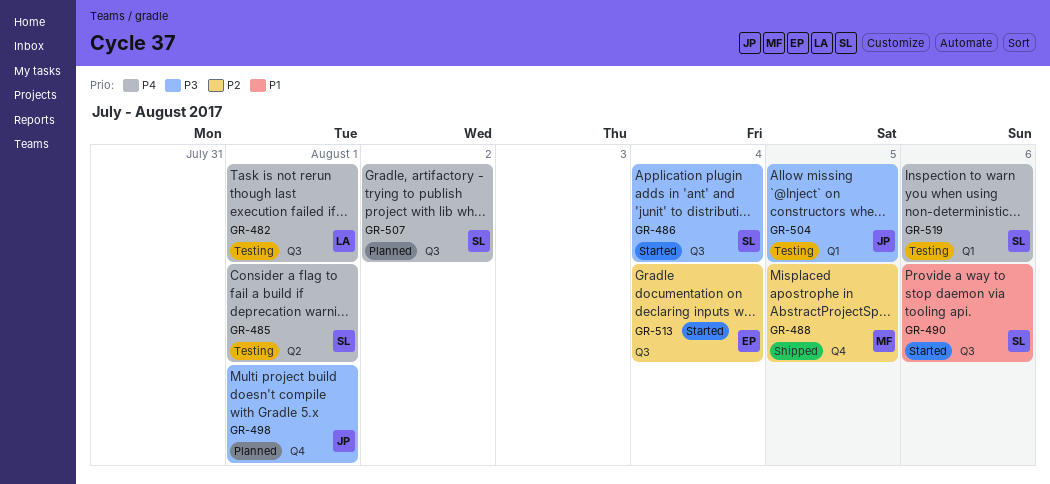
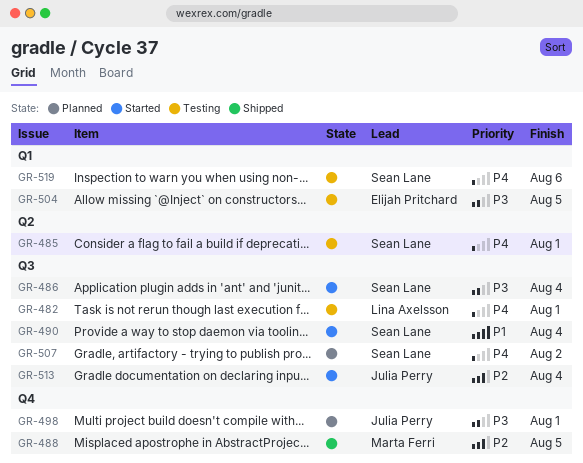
GR-490, due: Aug 6 -> Aug 4
GR-504, owner: Julia Perry -> Elijah Pritchard
GR-513, owner: Elijah Pritchard -> Julia Perry

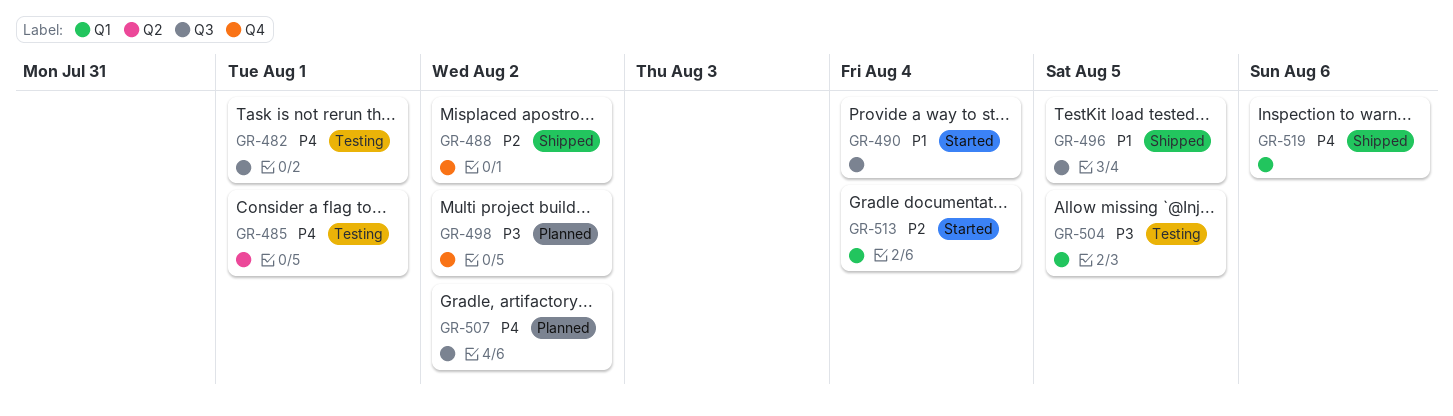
GR-486: present -> none
GR-488, due: Aug 5 -> Aug 2
GR-496: none -> present
GR-498, due: Aug 1 -> Aug 2
GR-513, label: Q3 -> Q1
GR-519, status: Testing -> Shipped

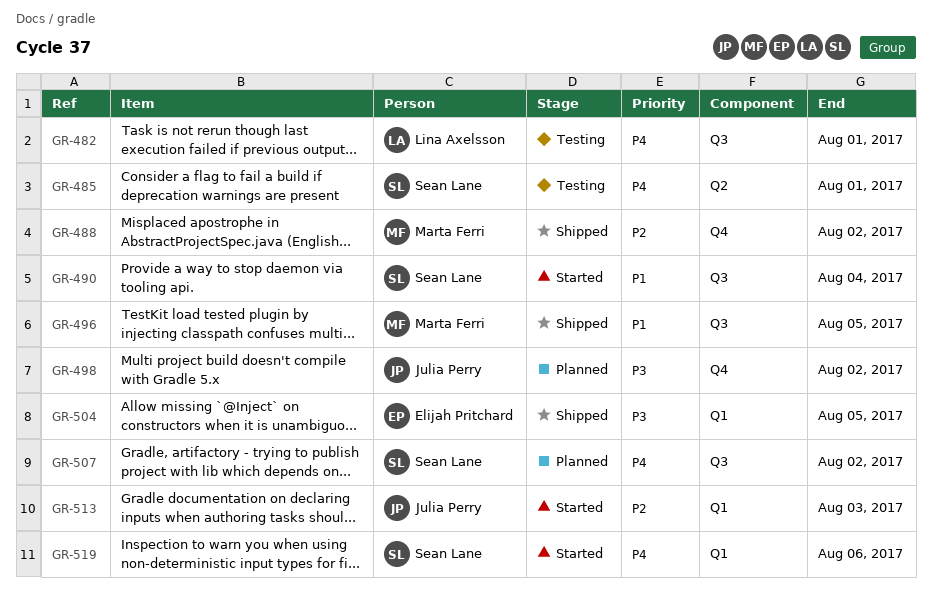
GR-504, status: Testing -> Shipped
GR-513, due: Aug 4 -> Aug 3
GR-519, status: Shipped -> Started

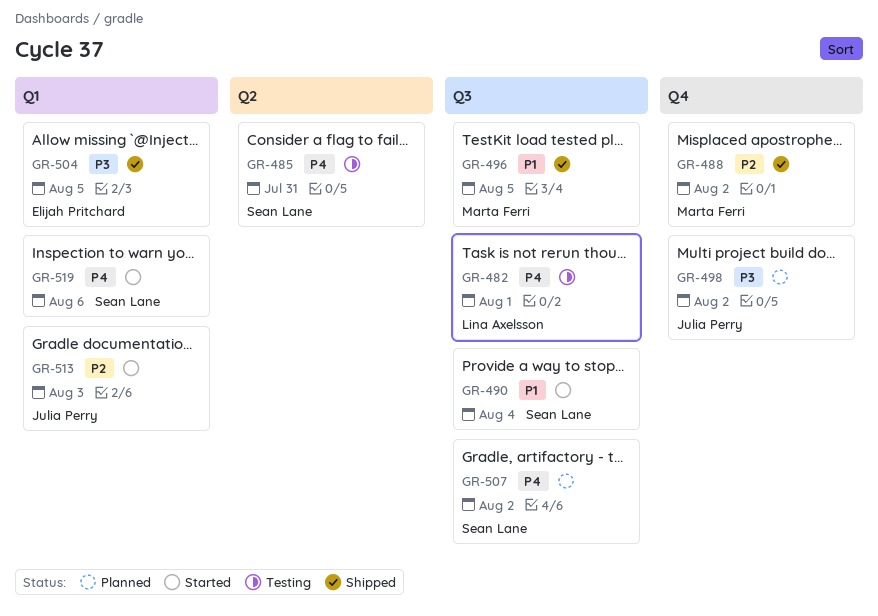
GR-485, due: Aug 1 -> Jul 31

